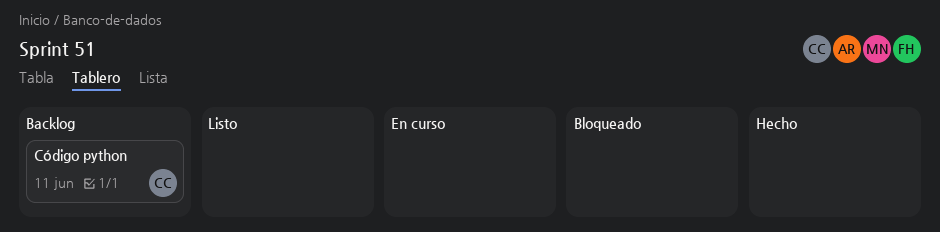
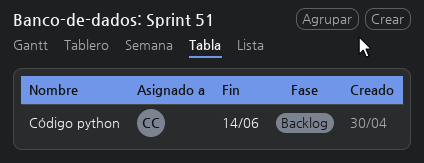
Código python, due: Jun 11 -> Jun 14

